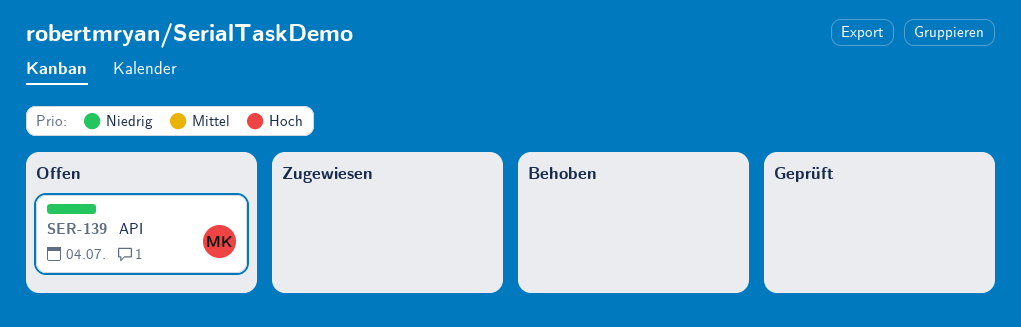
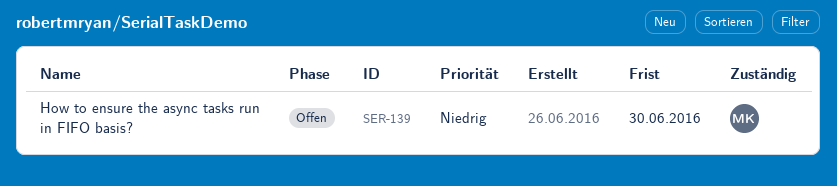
SER-139, due: Jul 4 -> Jun 30

